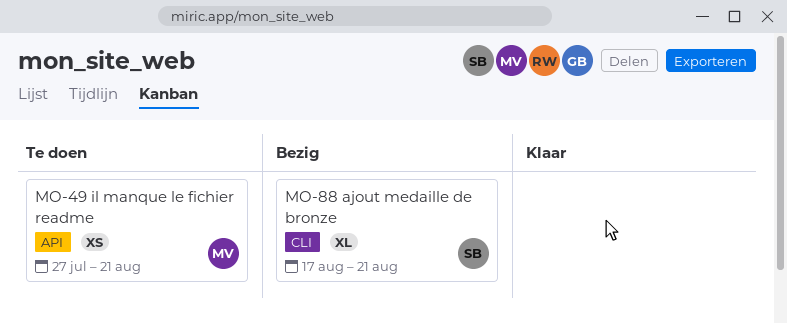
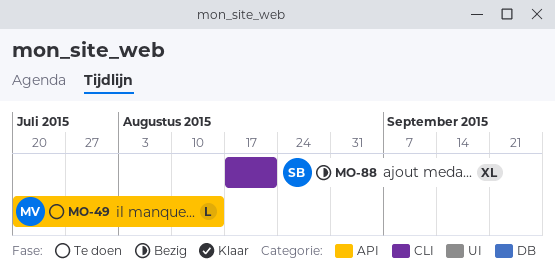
MO-49, estimate: XS -> L
MO-49, start: Jul 27 -> Jul 20
MO-49, due: Aug 21 -> Aug 14

